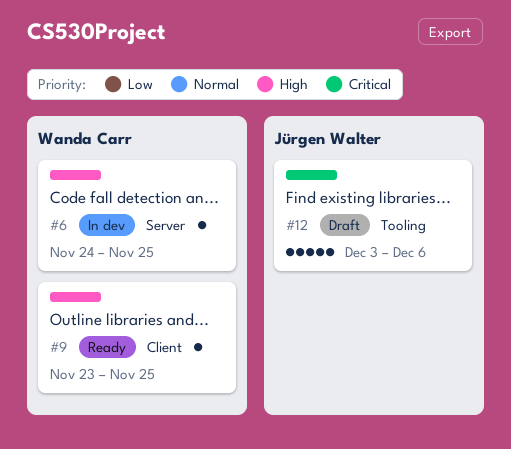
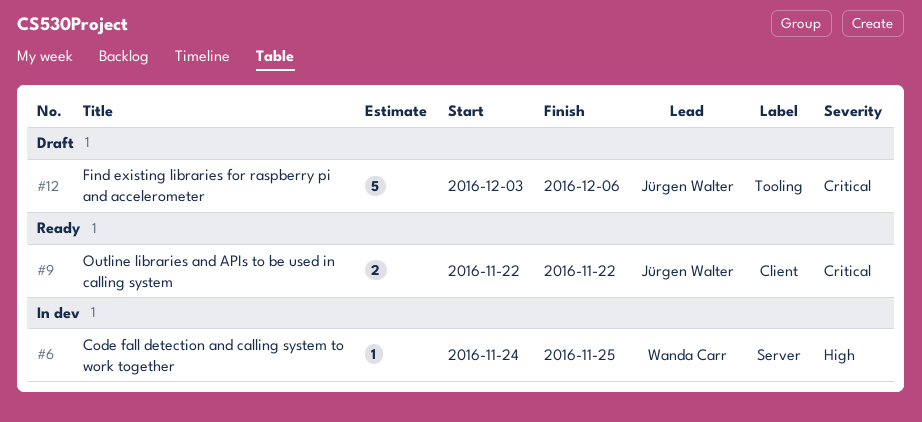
#9, owner: Wanda Carr -> Jürgen Walter
#9, priority: High -> Critical
#9, estimate: 1 -> 2
#9, start: Nov 23 -> Nov 22
#9, due: Nov 25 -> Nov 22

